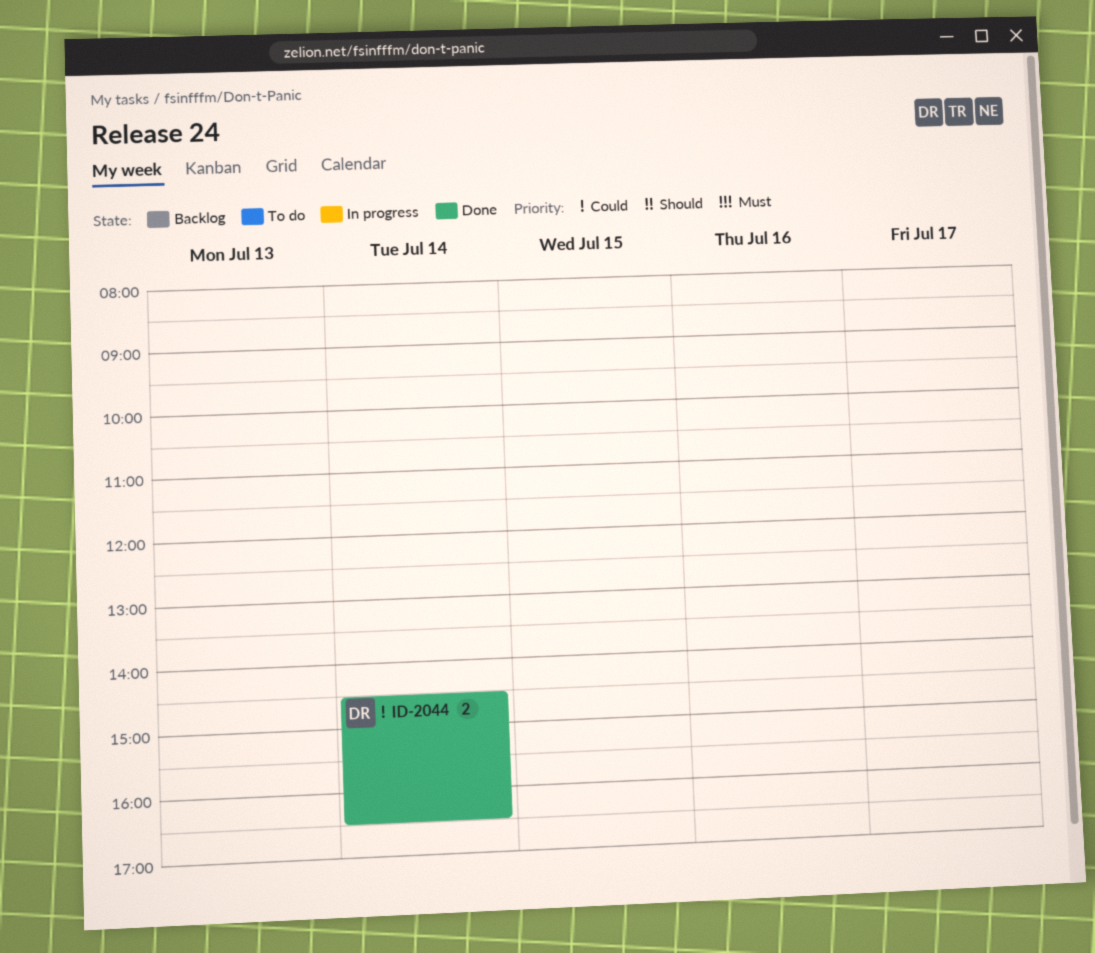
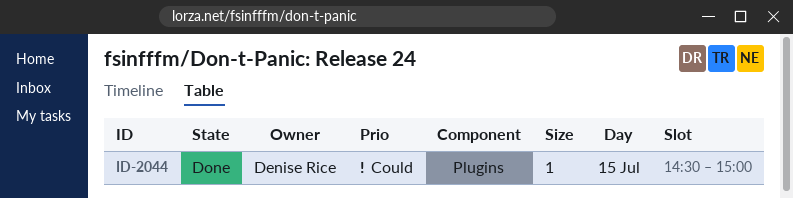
ID-2044, estimate: 2 -> 1
ID-2044, day: Jul 14 -> Jul 15
ID-2044, ends: 16:30 -> 15:00

